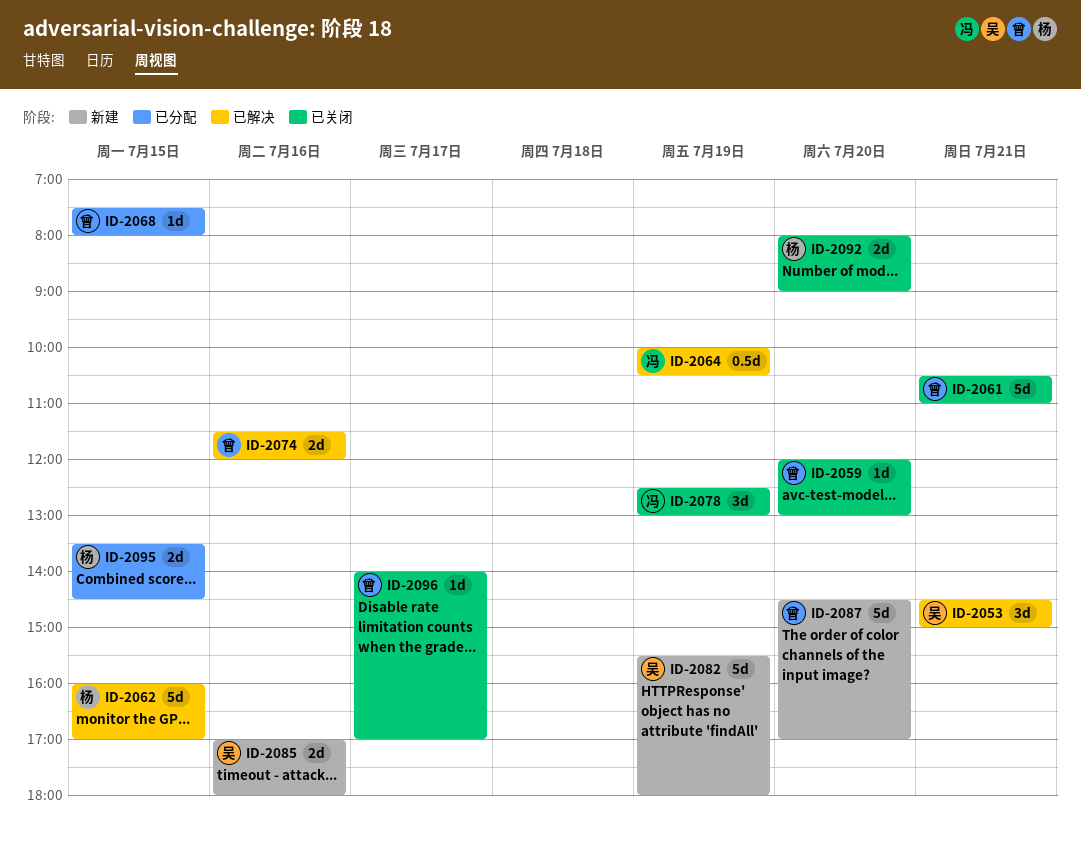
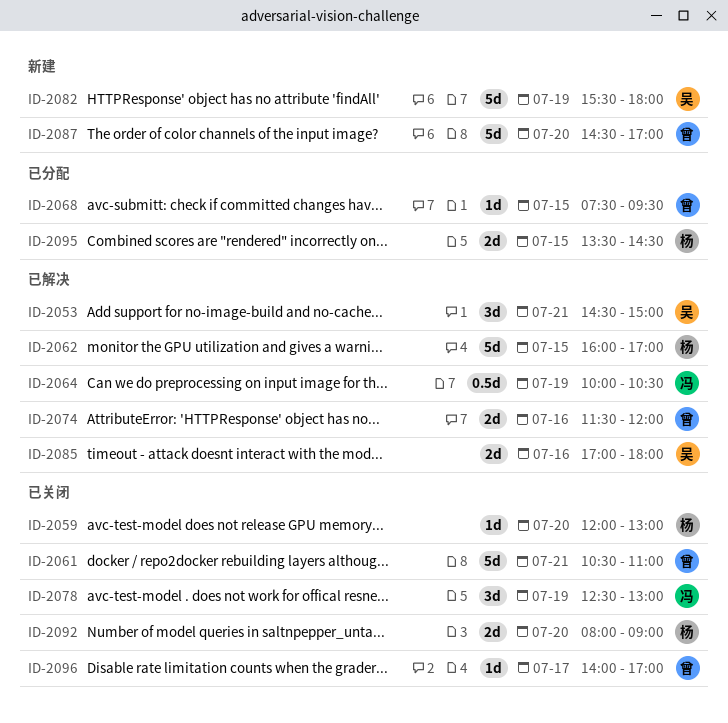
ID-2059, owner: 曾 -> 杨
ID-2068, ends: 08:00 -> 09:30
ID-2085, status: 新建 -> 已解决

